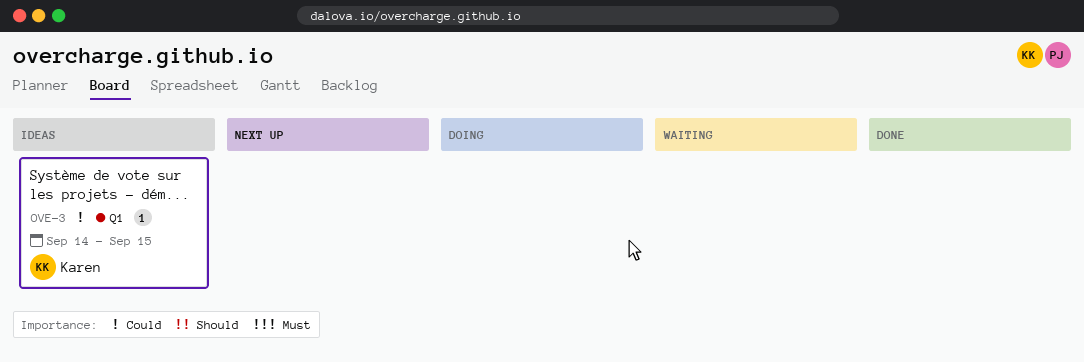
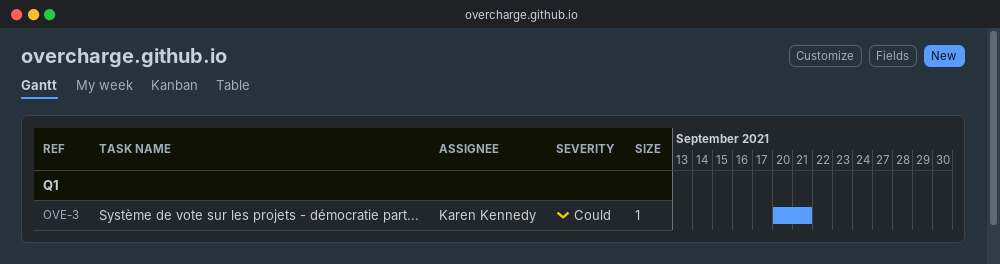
OVE-3, start: Sep 14 -> Sep 20
OVE-3, due: Sep 15 -> Sep 21

